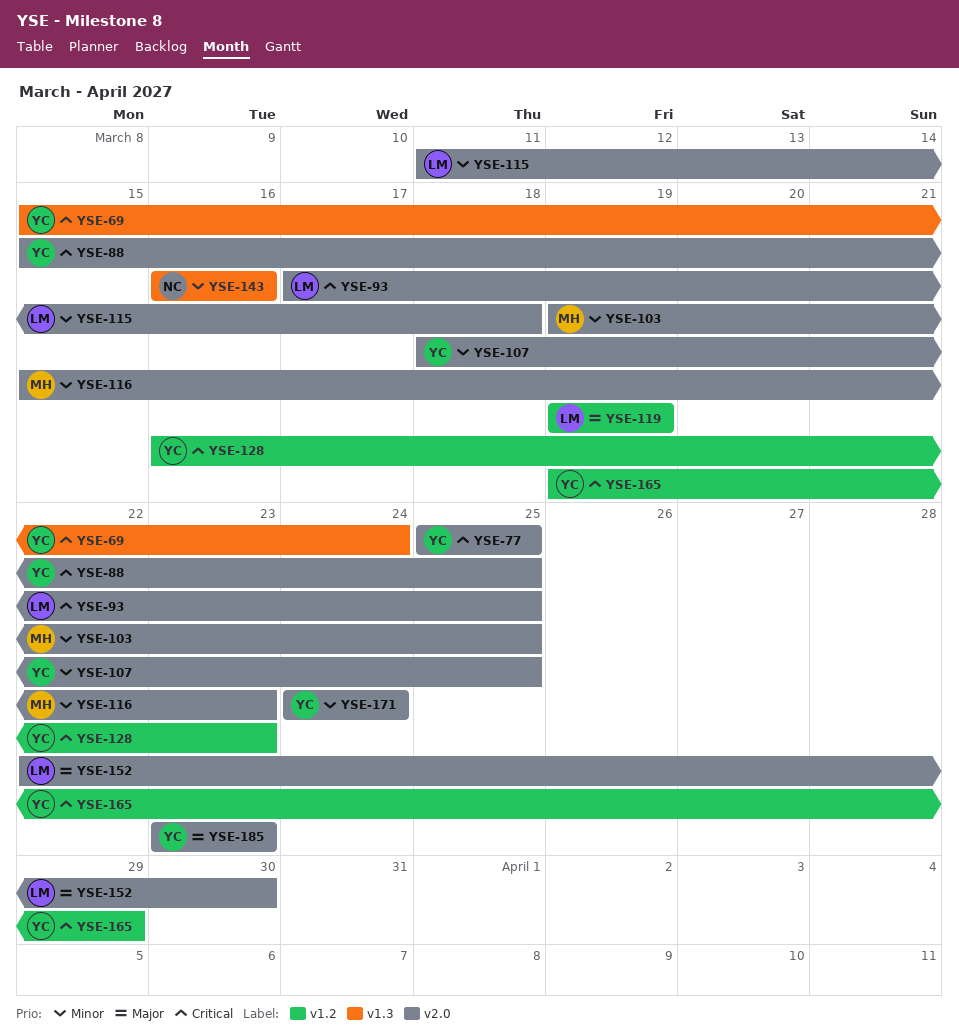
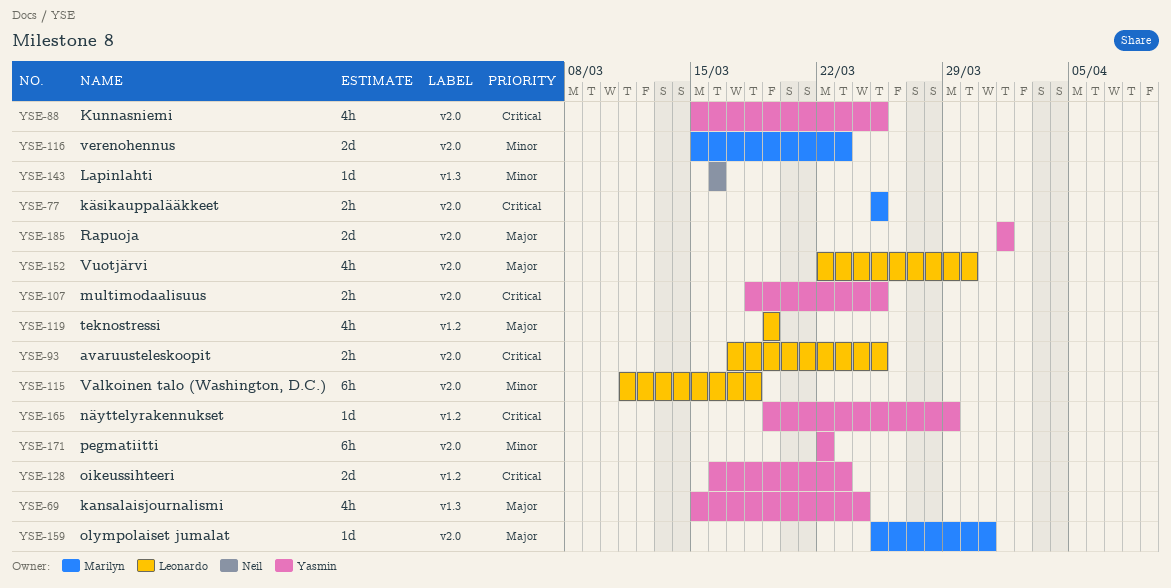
YSE-69, priority: Critical -> Major
YSE-77, owner: Yasmin -> Marilyn
YSE-103: present -> none
YSE-107, priority: Minor -> Critical
YSE-159: none -> present
YSE-171, start: Mar 24 -> Mar 22
YSE-171, due: Mar 24 -> Mar 22
YSE-185, start: Mar 23 -> Apr 1
YSE-185, due: Mar 23 -> Apr 1

